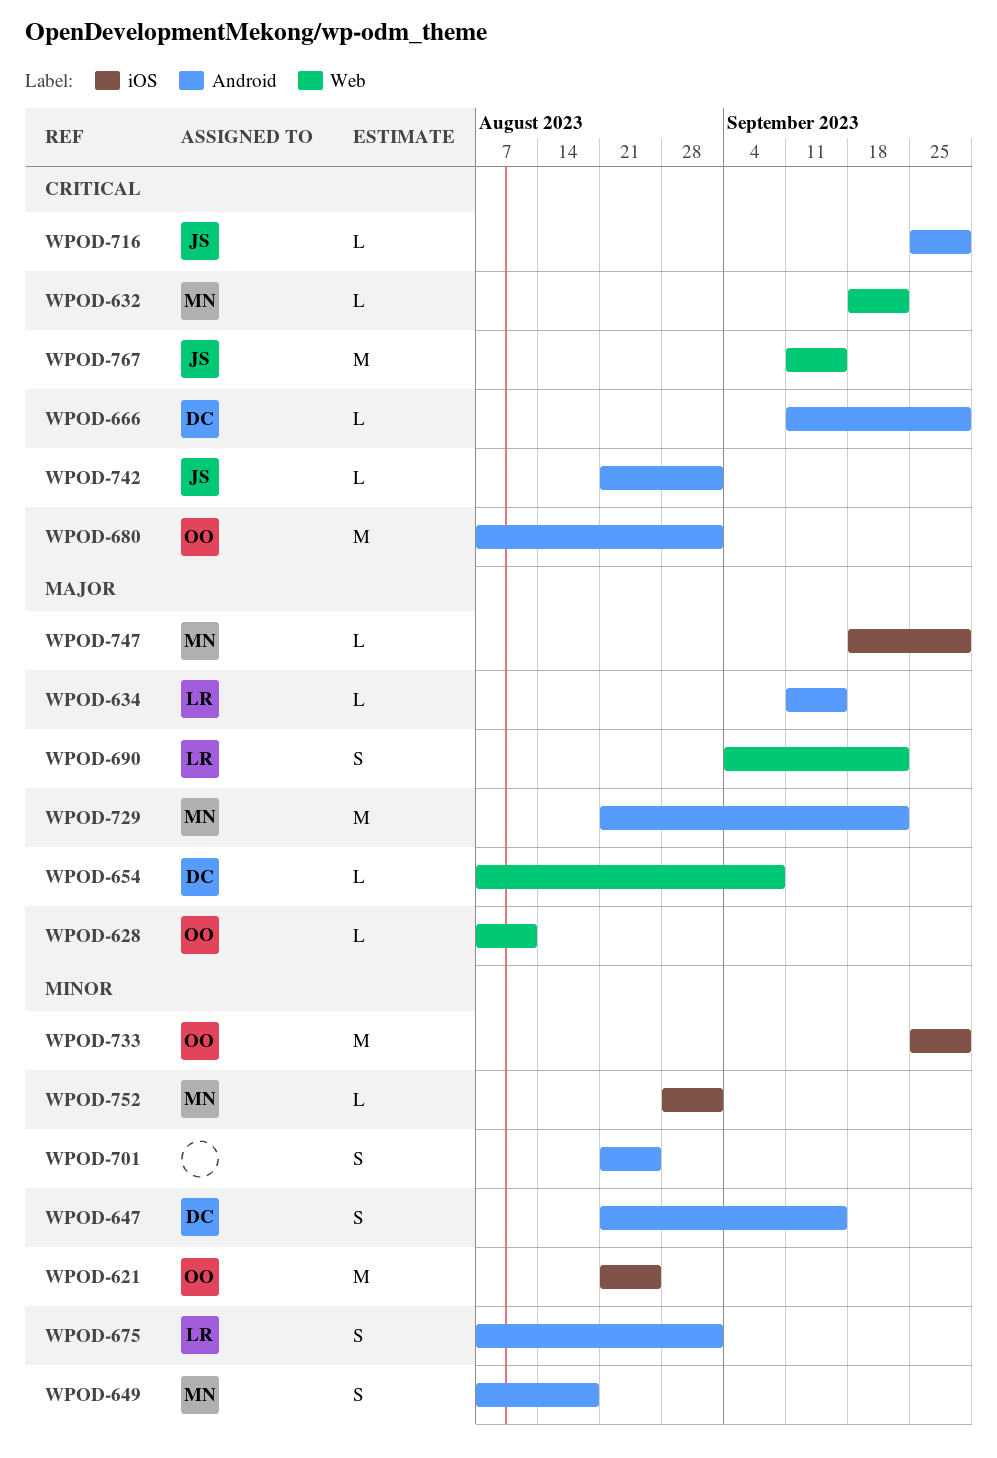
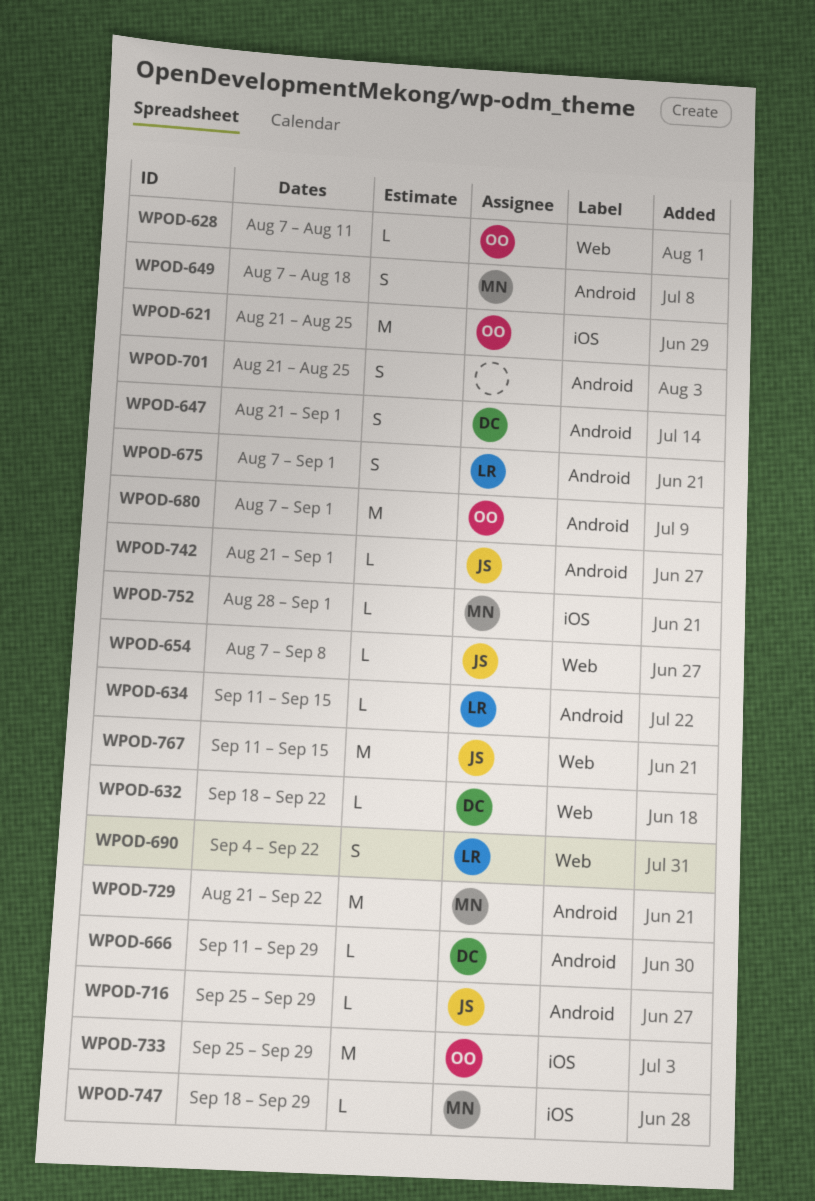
WPOD-632, owner: MN -> DC
WPOD-647, due: Sep 15 -> Sep 1
WPOD-654, owner: DC -> JS

